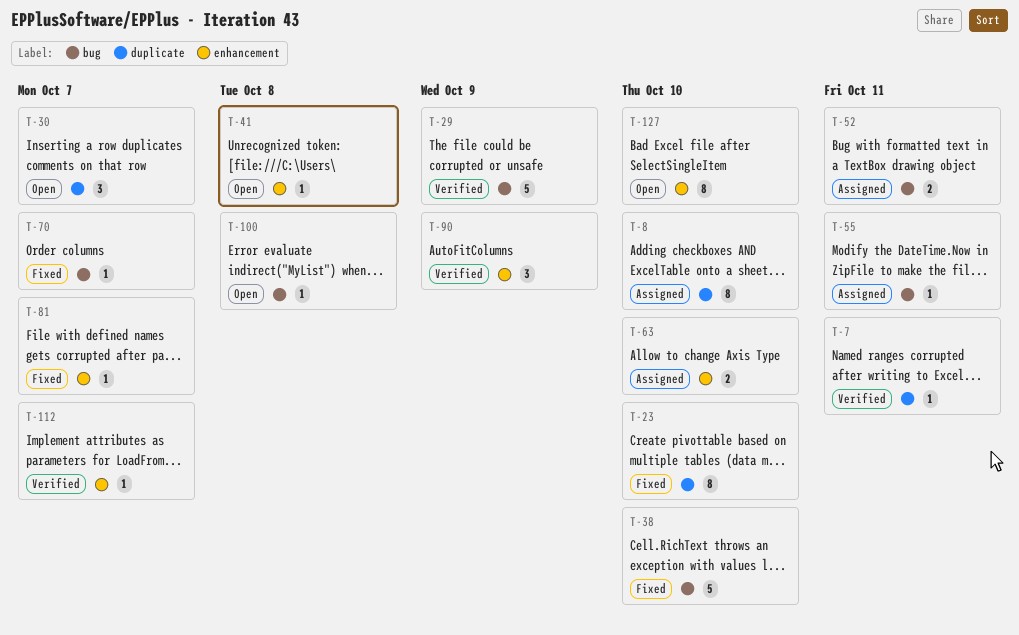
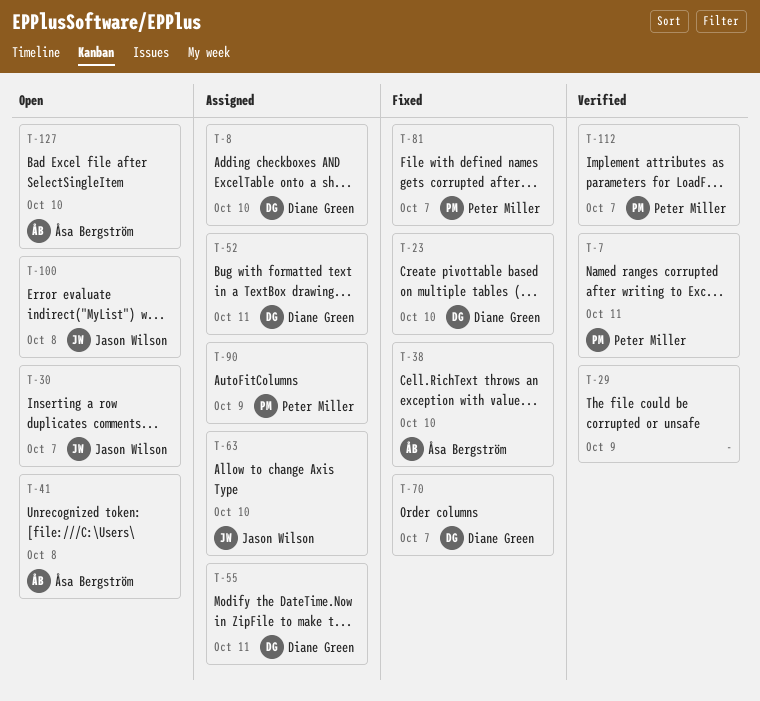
T-90, status: Verified -> Assigned

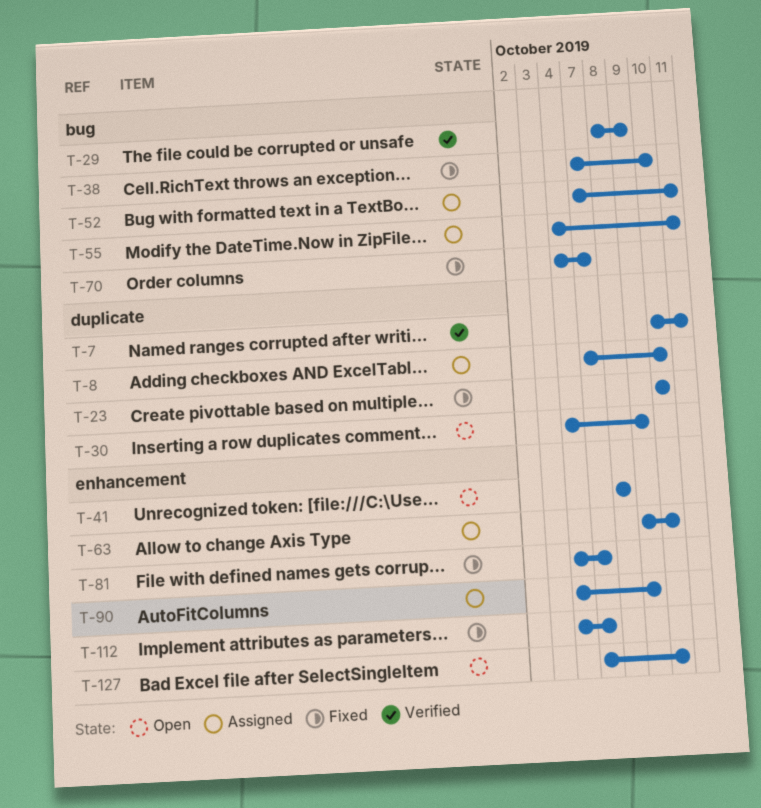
T-30, due: Oct 7 -> Oct 9
T-100: present -> none
T-112, status: Verified -> Fixed

